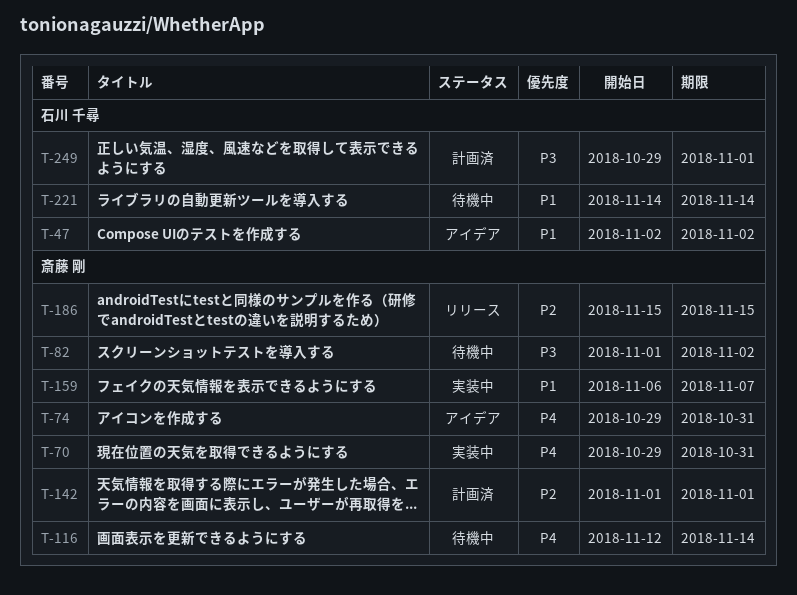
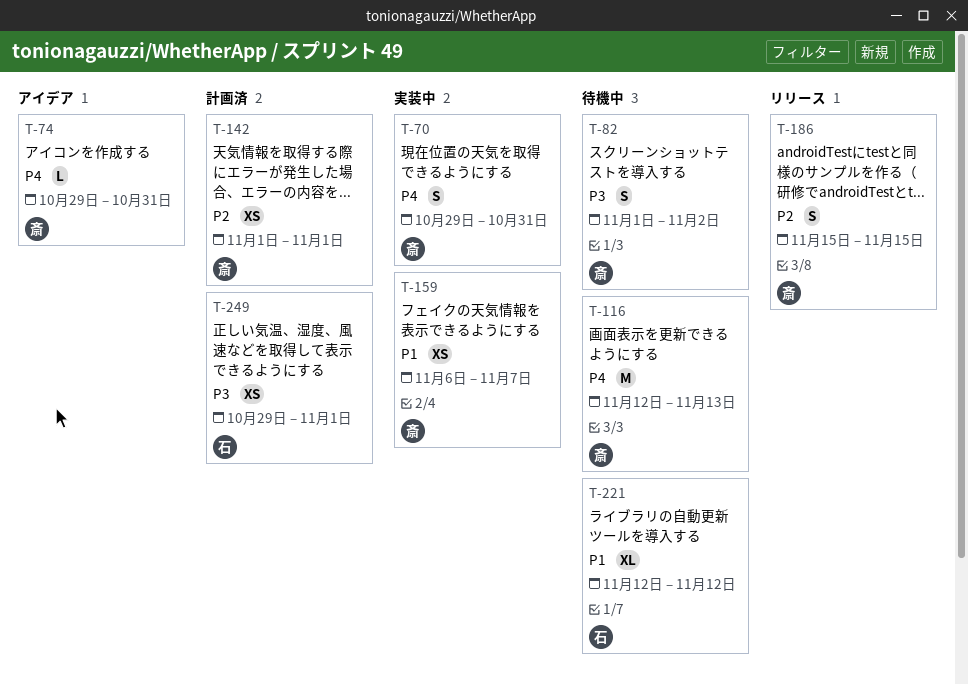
T-47: present -> none
T-116, due: Nov 14 -> Nov 13
T-221, start: Nov 14 -> Nov 12
T-221, due: Nov 14 -> Nov 12

